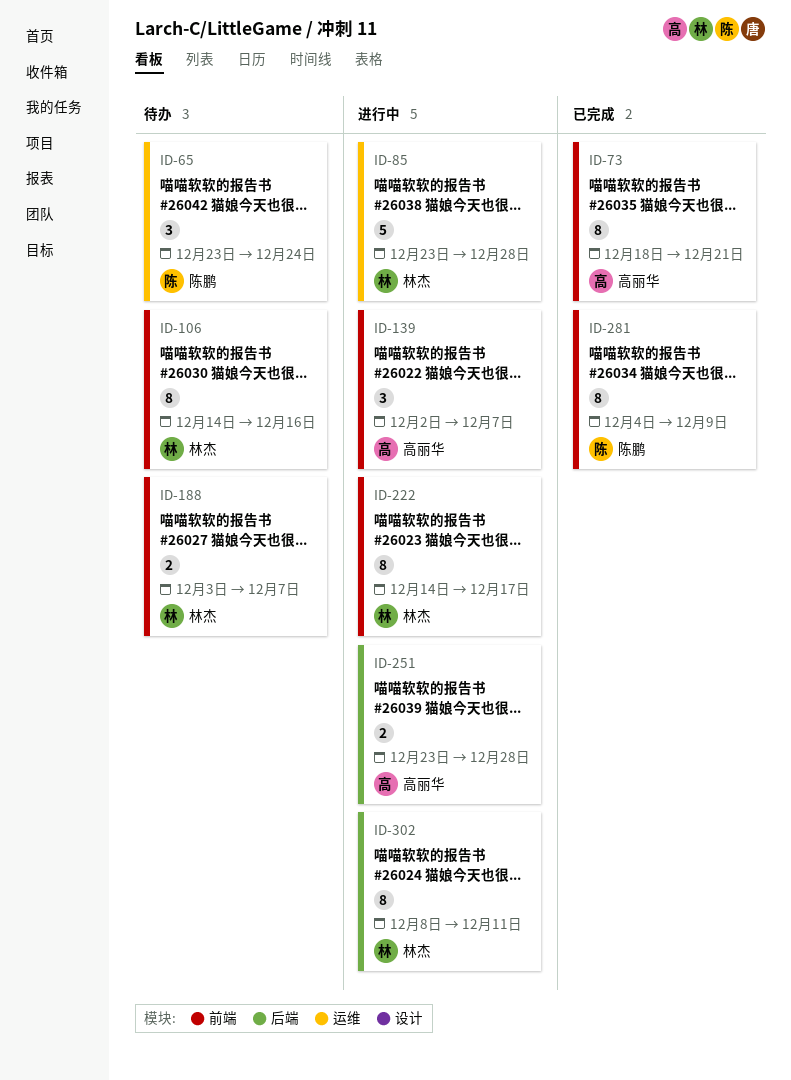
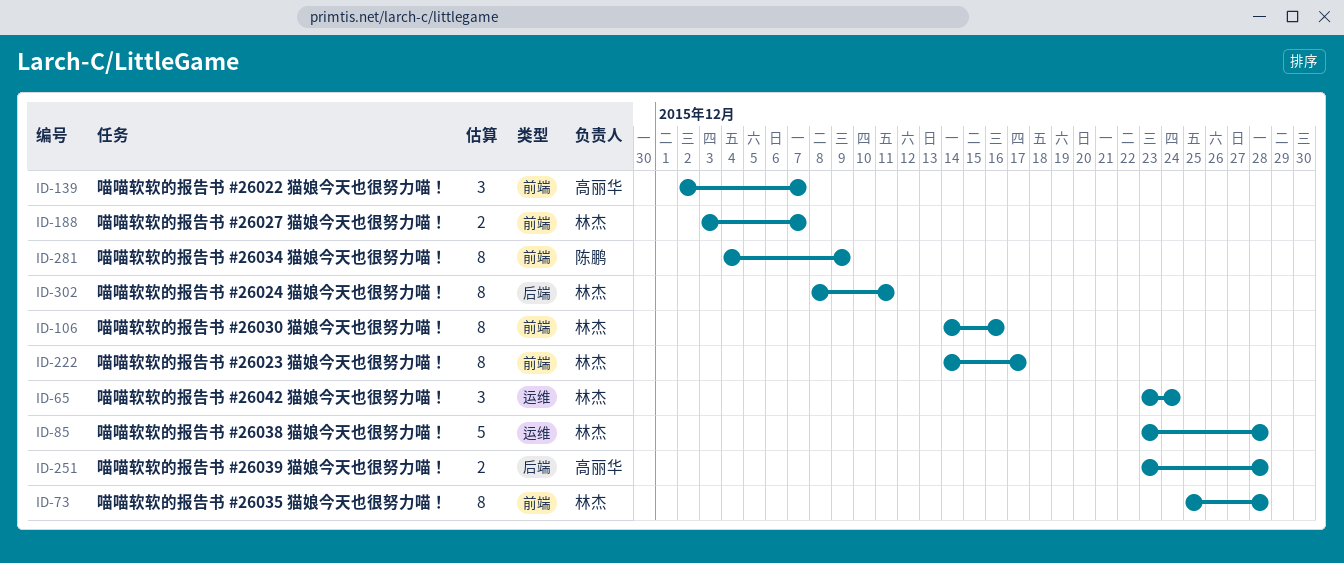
ID-65, owner: 陈鹏 -> 林杰
ID-73, owner: 高丽华 -> 林杰
ID-73, start: Dec 18 -> Dec 25
ID-73, due: Dec 21 -> Dec 28

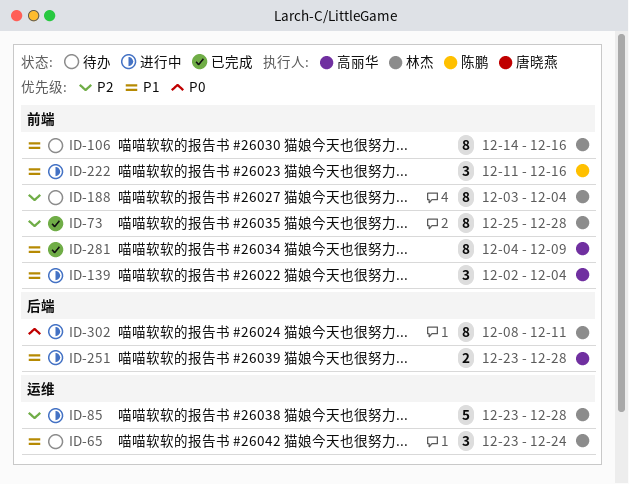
ID-139, due: Dec 7 -> Dec 4
ID-188, estimate: 2 -> 8
ID-188, due: Dec 7 -> Dec 4
ID-222, owner: 林杰 -> 陈鹏
ID-222, estimate: 8 -> 3
ID-222, start: Dec 14 -> Dec 11
ID-222, due: Dec 17 -> Dec 16
ID-281, owner: 陈鹏 -> 高丽华

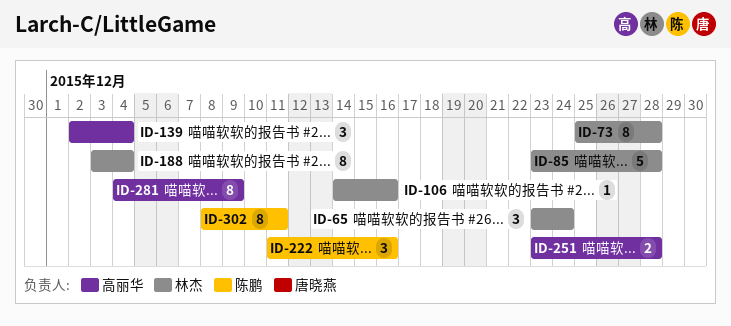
ID-106, estimate: 8 -> 1
ID-302, owner: 林杰 -> 陈鹏

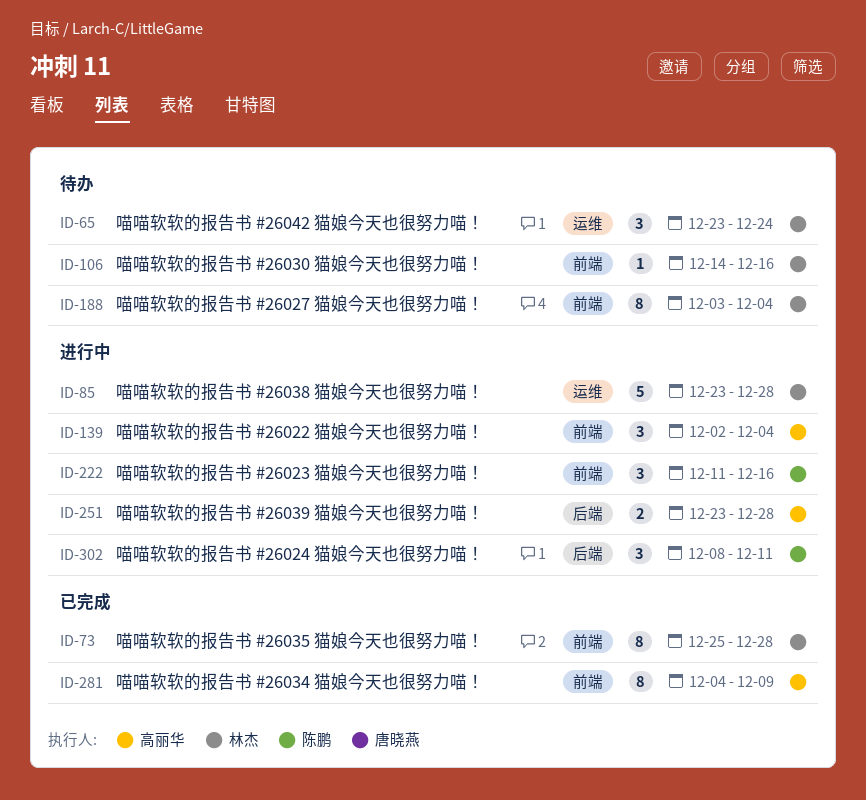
ID-302, estimate: 8 -> 3

